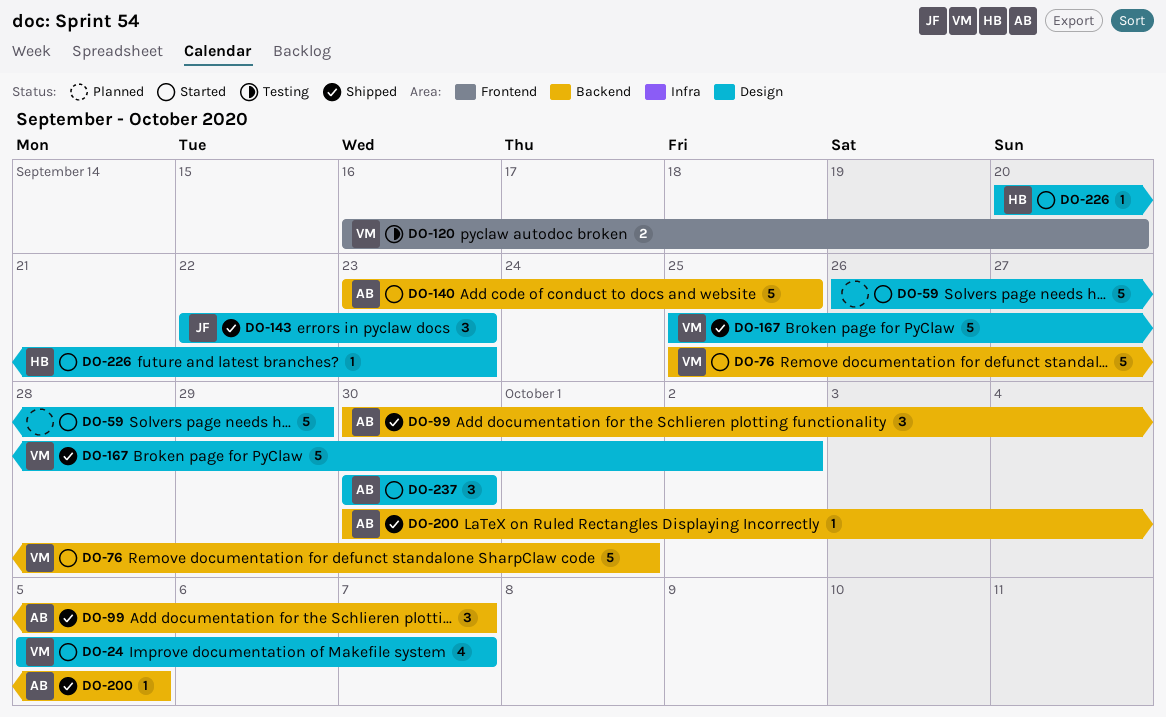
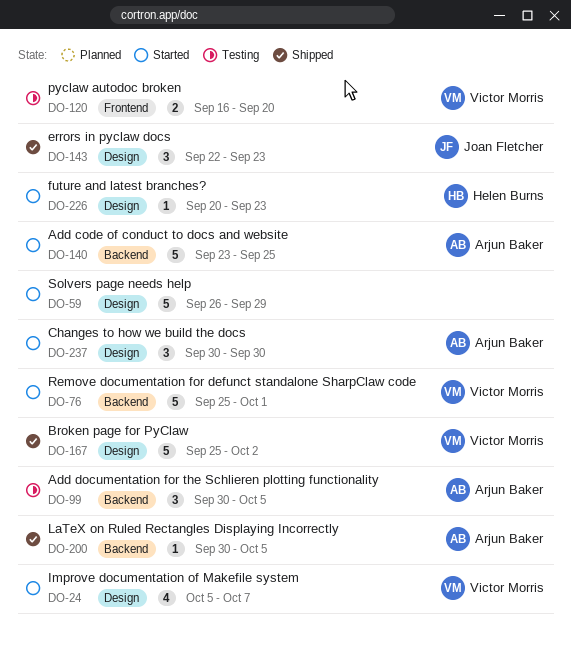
DO-99, status: Shipped -> Testing
DO-99, due: Oct 7 -> Oct 5

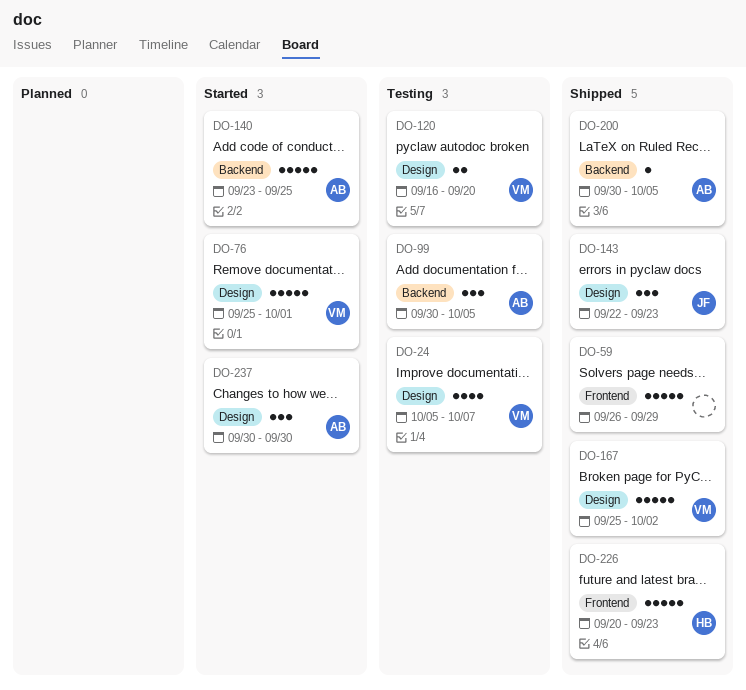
DO-24, status: Started -> Testing
DO-59, status: Started -> Shipped
DO-59, label: Design -> Frontend
DO-76, label: Backend -> Design
DO-120, label: Frontend -> Design
DO-226, status: Started -> Shipped
DO-226, label: Design -> Frontend
DO-226, estimate: 1 -> 5

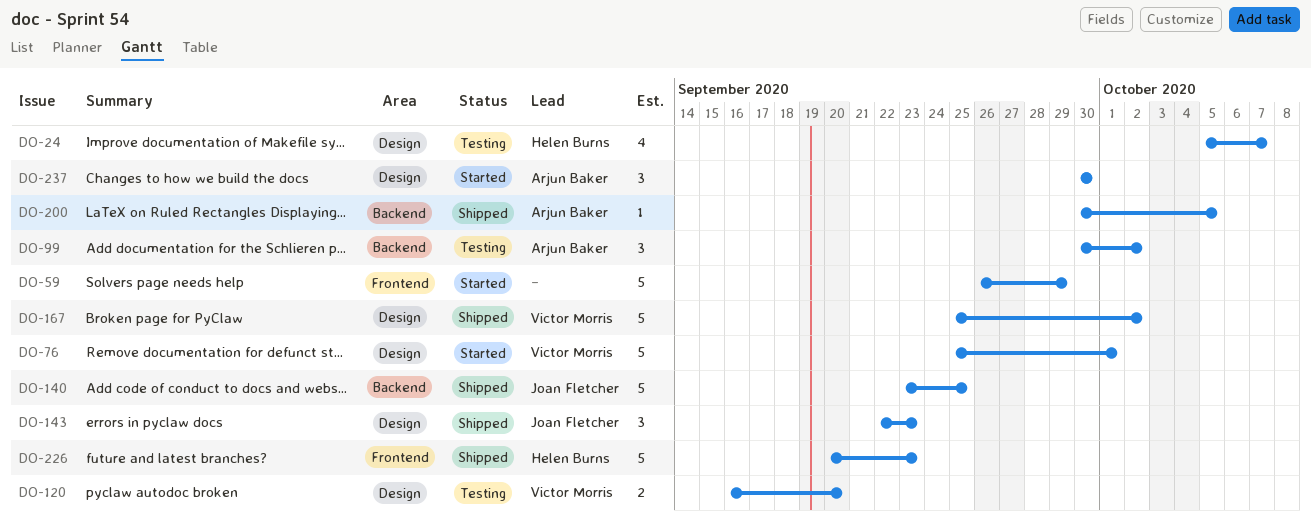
DO-24, owner: Victor Morris -> Helen Burns
DO-59, status: Shipped -> Started
DO-99, due: Oct 5 -> Oct 2
DO-140, status: Started -> Shipped
DO-140, owner: Arjun Baker -> Joan Fletcher

